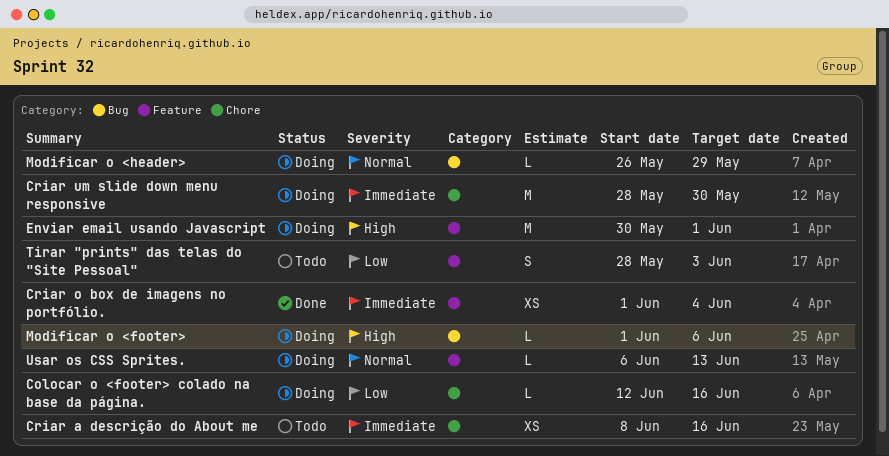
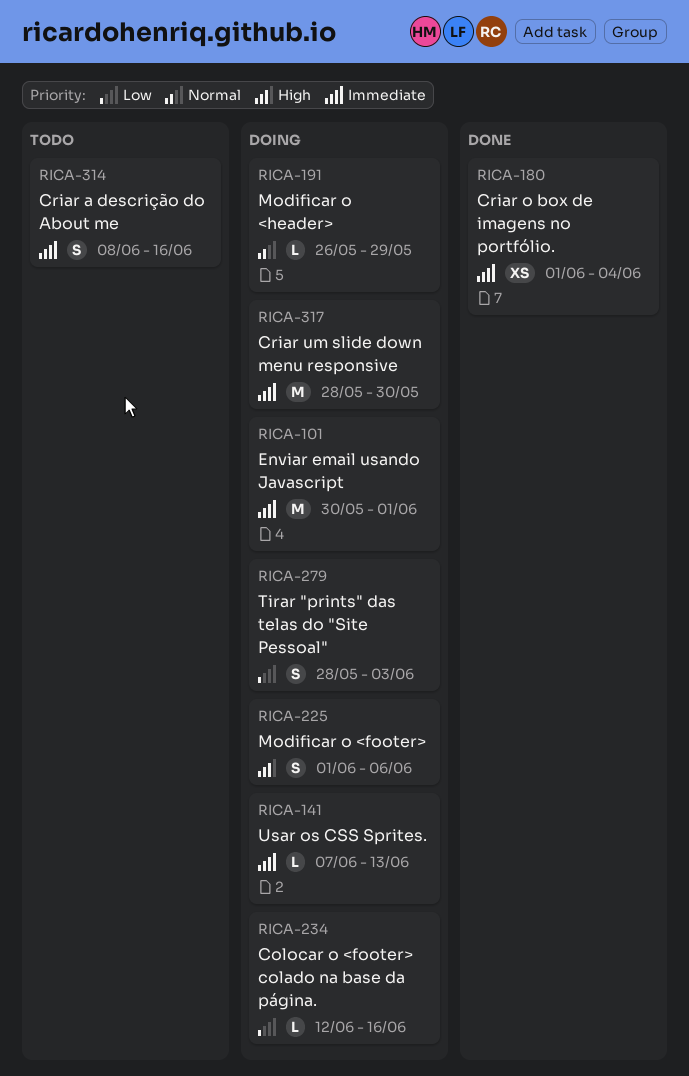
Criar a descrição do About me, estimate: XS -> S
Enviar email usando Javascript, priority: High -> Immediate
Modificar o <footer>, estimate: L -> S
Tirar "prints" das telas do "Site Pessoal", status: Todo -> Doing
Usar os CSS Sprites., priority: Normal -> Immediate
Usar os CSS Sprites., start: Jun 6 -> Jun 7

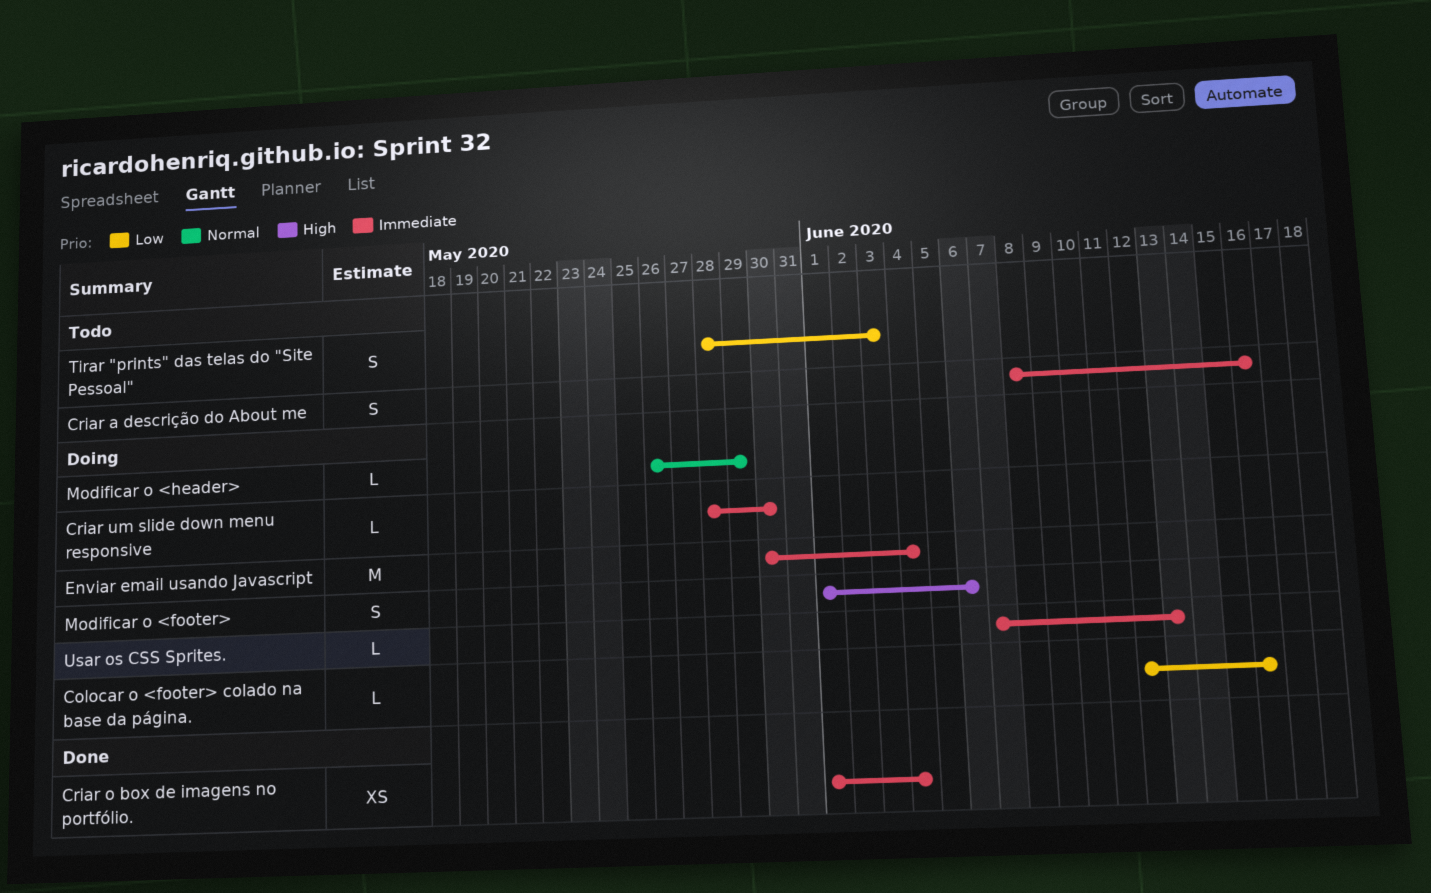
Criar um slide down menu responsive, estimate: M -> L
Enviar email usando Javascript, due: Jun 1 -> Jun 4
Tirar "prints" das telas do "Site Pessoal", status: Doing -> Todo

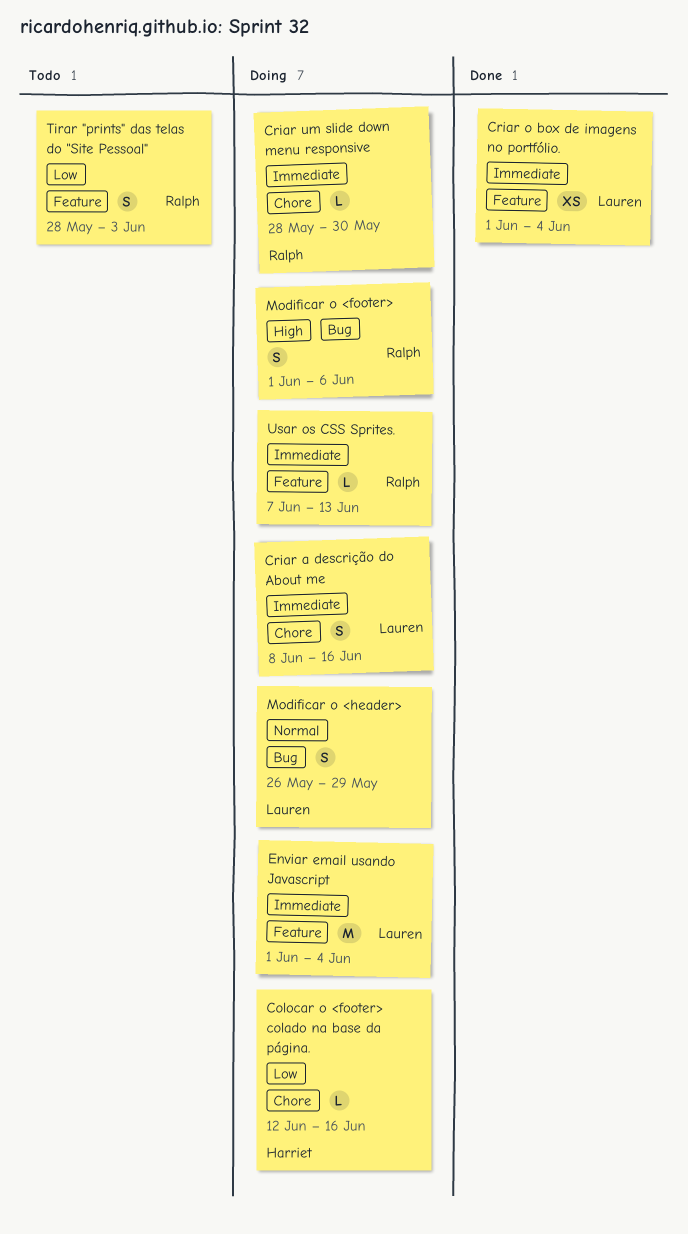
Criar a descrição do About me, status: Todo -> Doing
Enviar email usando Javascript, start: May 30 -> Jun 1
Modificar o <header>, estimate: L -> S

